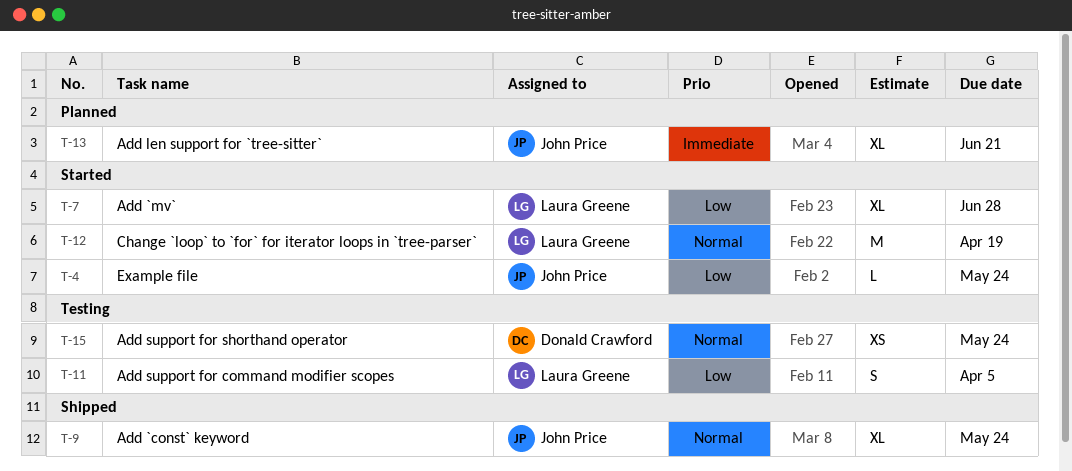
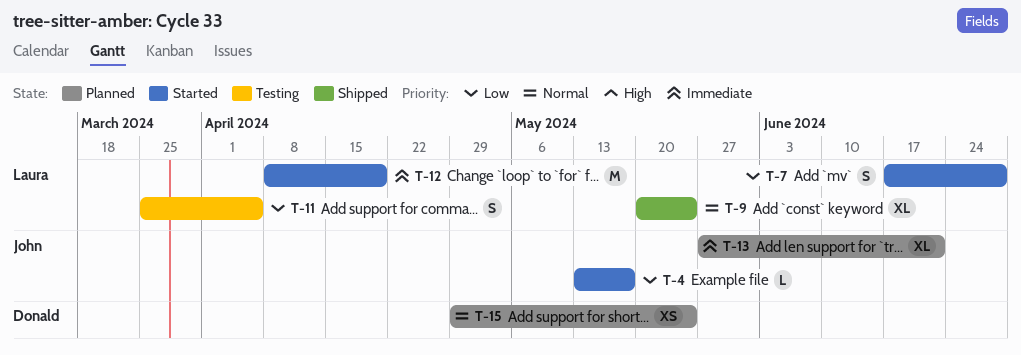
T-4, due: May 24 -> May 17
T-7, estimate: XL -> S
T-9, owner: John Price -> Laura Greene
T-12, priority: Normal -> Immediate
T-15, status: Testing -> Planned

